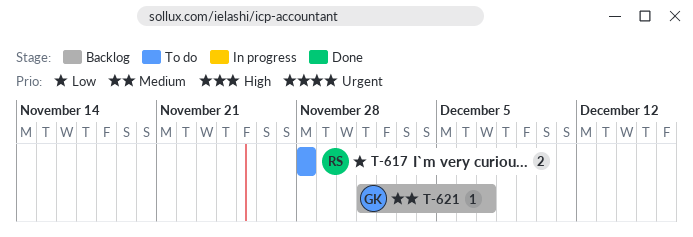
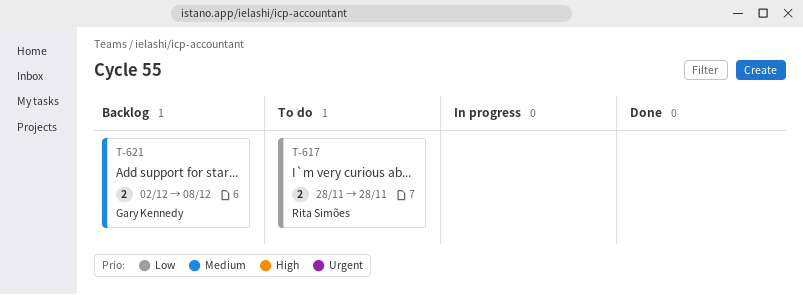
T-621, estimate: 1 -> 2
T-621, start: Dec 1 -> Dec 2
T-621, due: Dec 7 -> Dec 8

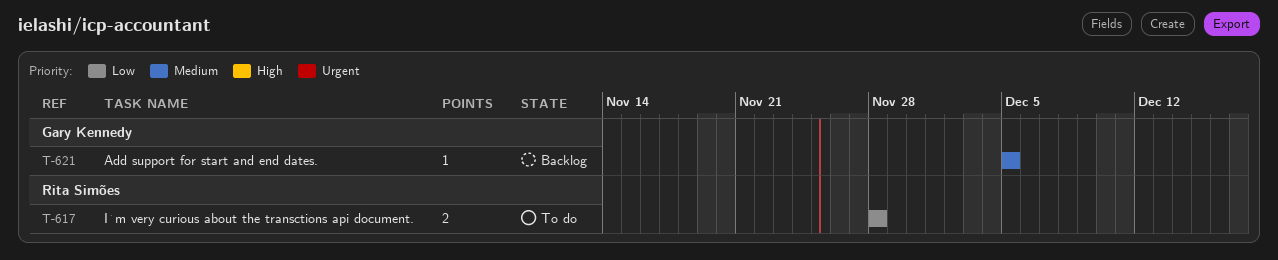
T-621, estimate: 2 -> 1
T-621, start: Dec 2 -> Dec 5
T-621, due: Dec 8 -> Dec 5

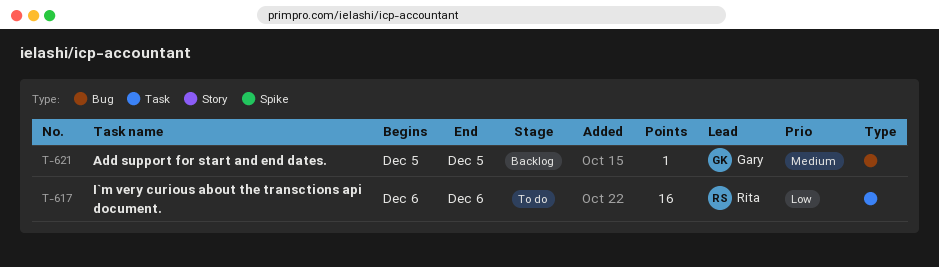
T-617, estimate: 2 -> 16
T-617, start: Nov 28 -> Dec 6
T-617, due: Nov 28 -> Dec 6

